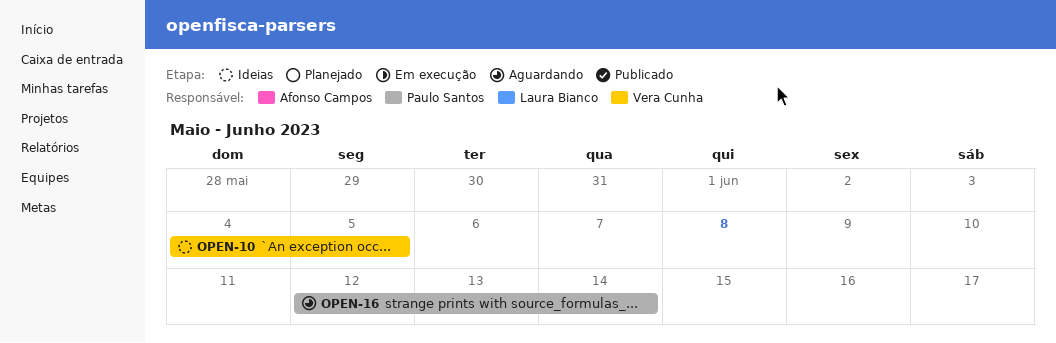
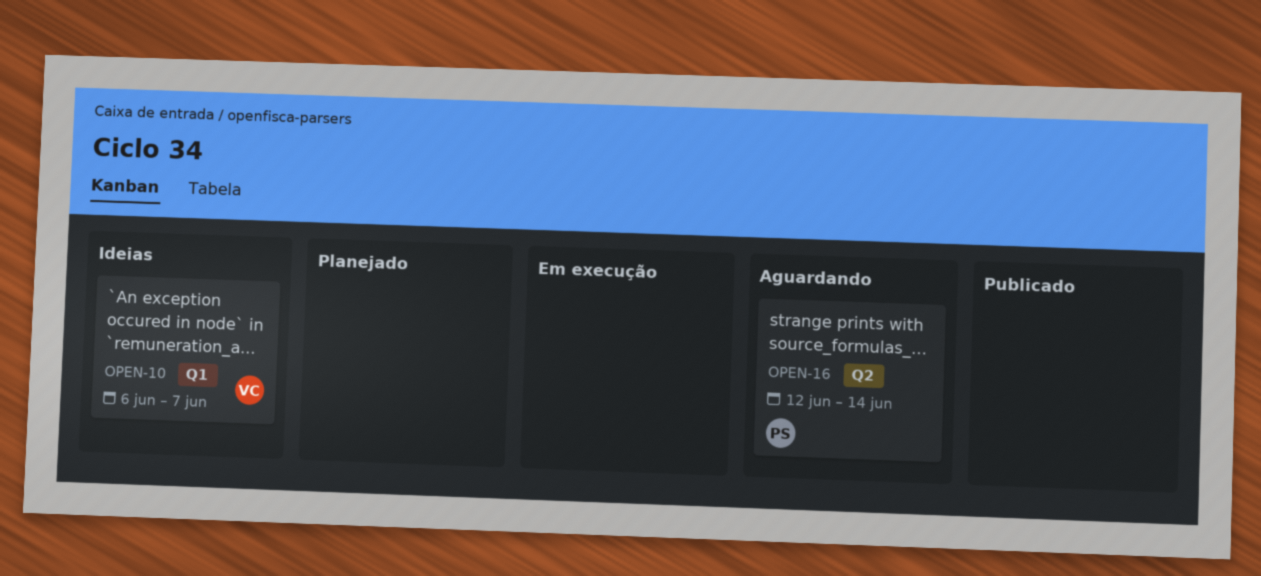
OPEN-10, start: Jun 4 -> Jun 6
OPEN-10, due: Jun 5 -> Jun 7

